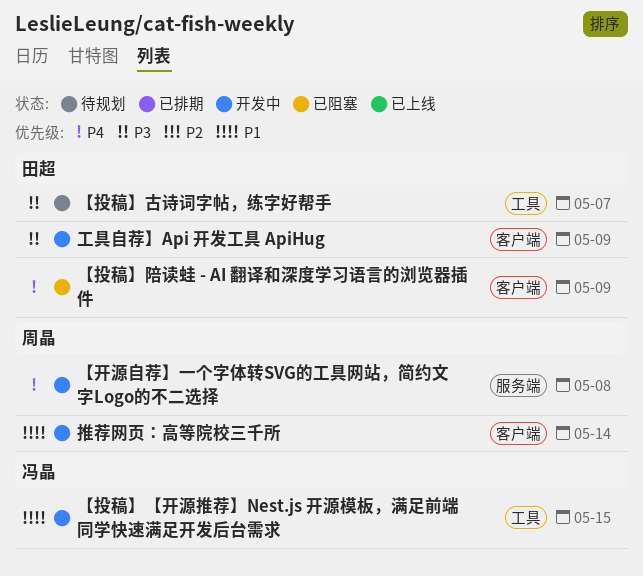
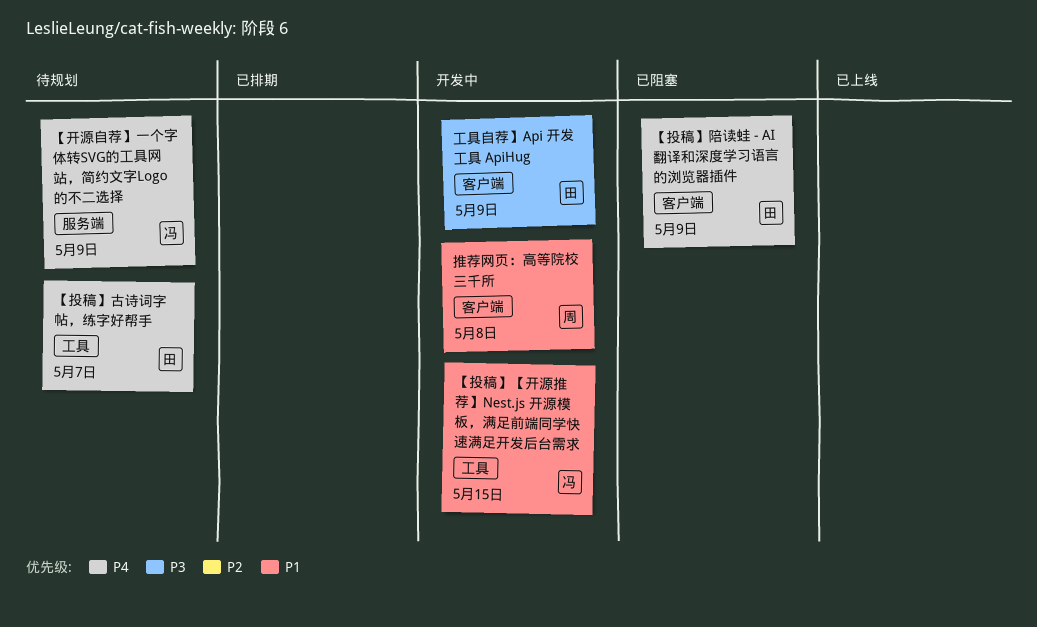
【开源自荐】一个字体转SVG的工具网站，简约文字Logo的不二选择, status: 开发中 -> 待规划
【开源自荐】一个字体转SVG的工具网站，简约文字Logo的不二选择, owner: 周晶 -> 冯晶
【开源自荐】一个字体转SVG的工具网站，简约文字Logo的不二选择, due: May 8 -> May 9
【投稿】古诗词字帖，练字好帮手, priority: P3 -> P4
推荐网页：高等院校三千所, due: May 14 -> May 8

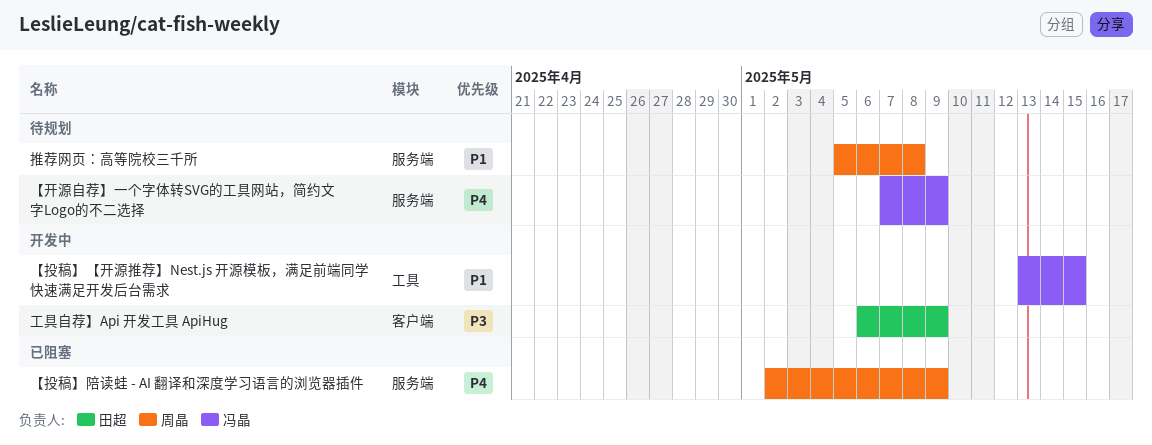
【投稿】古诗词字帖，练字好帮手: present -> none
【投稿】陪读蛙 - AI 翻译和深度学习语言的浏览器插件, owner: 田超 -> 周晶
【投稿】陪读蛙 - AI 翻译和深度学习语言的浏览器插件, label: 客户端 -> 服务端
推荐网页：高等院校三千所, status: 开发中 -> 待规划
推荐网页：高等院校三千所, label: 客户端 -> 服务端

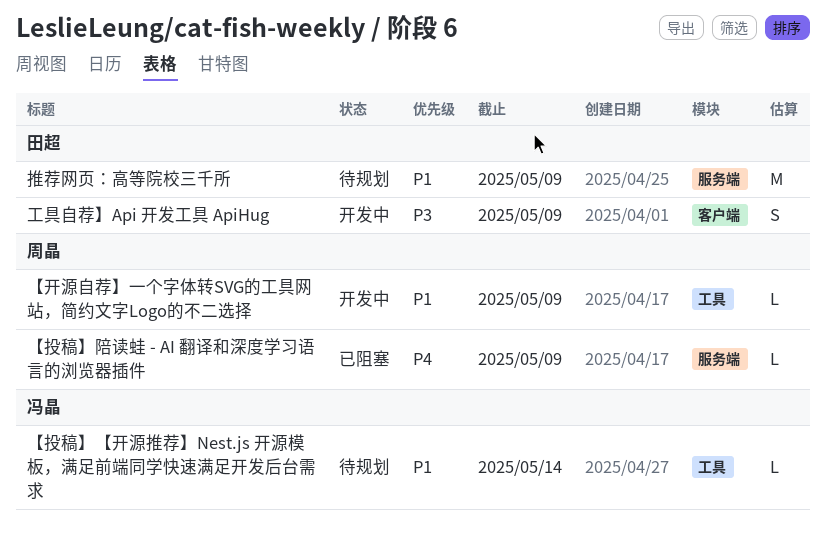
【开源自荐】一个字体转SVG的工具网站，简约文字Logo的不二选择, status: 待规划 -> 开发中
【开源自荐】一个字体转SVG的工具网站，简约文字Logo的不二选择, owner: 冯晶 -> 周晶
【开源自荐】一个字体转SVG的工具网站，简约文字Logo的不二选择, priority: P4 -> P1
【开源自荐】一个字体转SVG的工具网站，简约文字Logo的不二选择, label: 服务端 -> 工具
【投稿】【开源推荐】Nest.js 开源模板，满足前端同学快速满足开发后台需求, status: 开发中 -> 待规划
【投稿】【开源推荐】Nest.js 开源模板，满足前端同学快速满足开发后台需求, due: May 15 -> May 14
推荐网页：高等院校三千所, owner: 周晶 -> 田超
推荐网页：高等院校三千所, due: May 8 -> May 9

